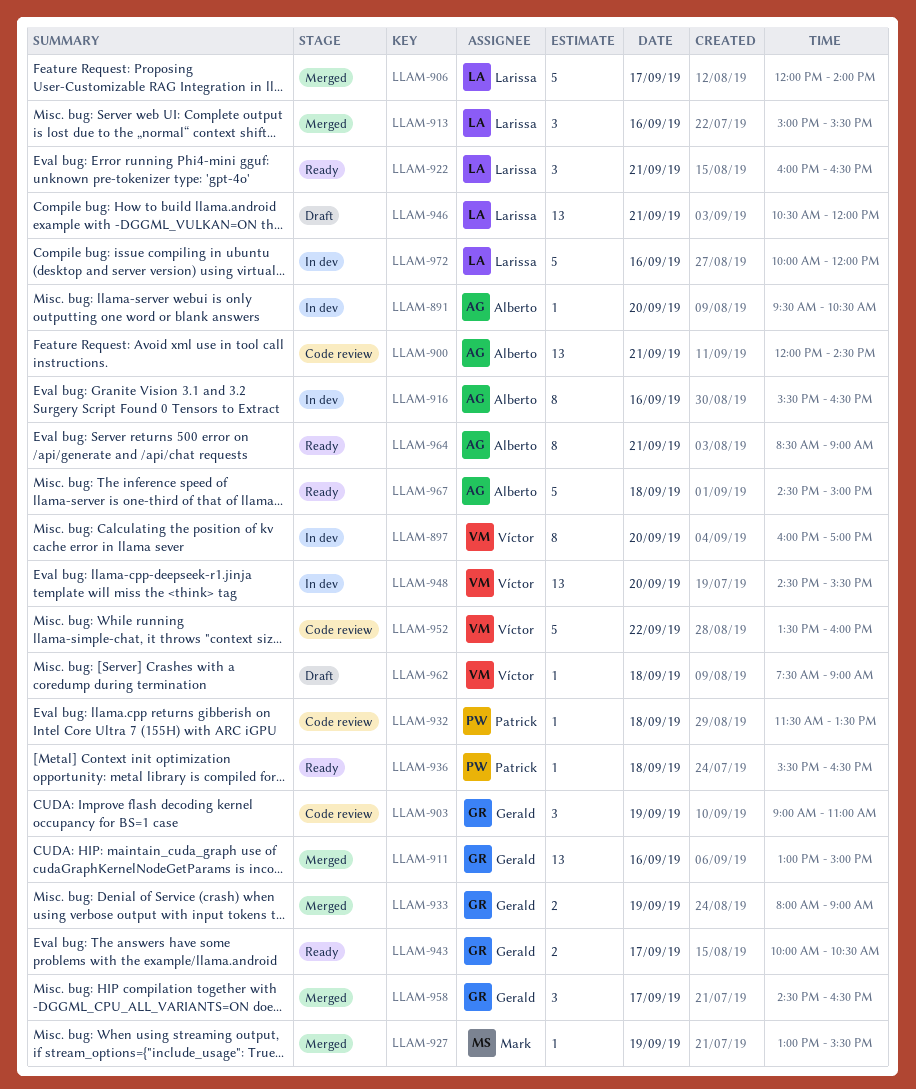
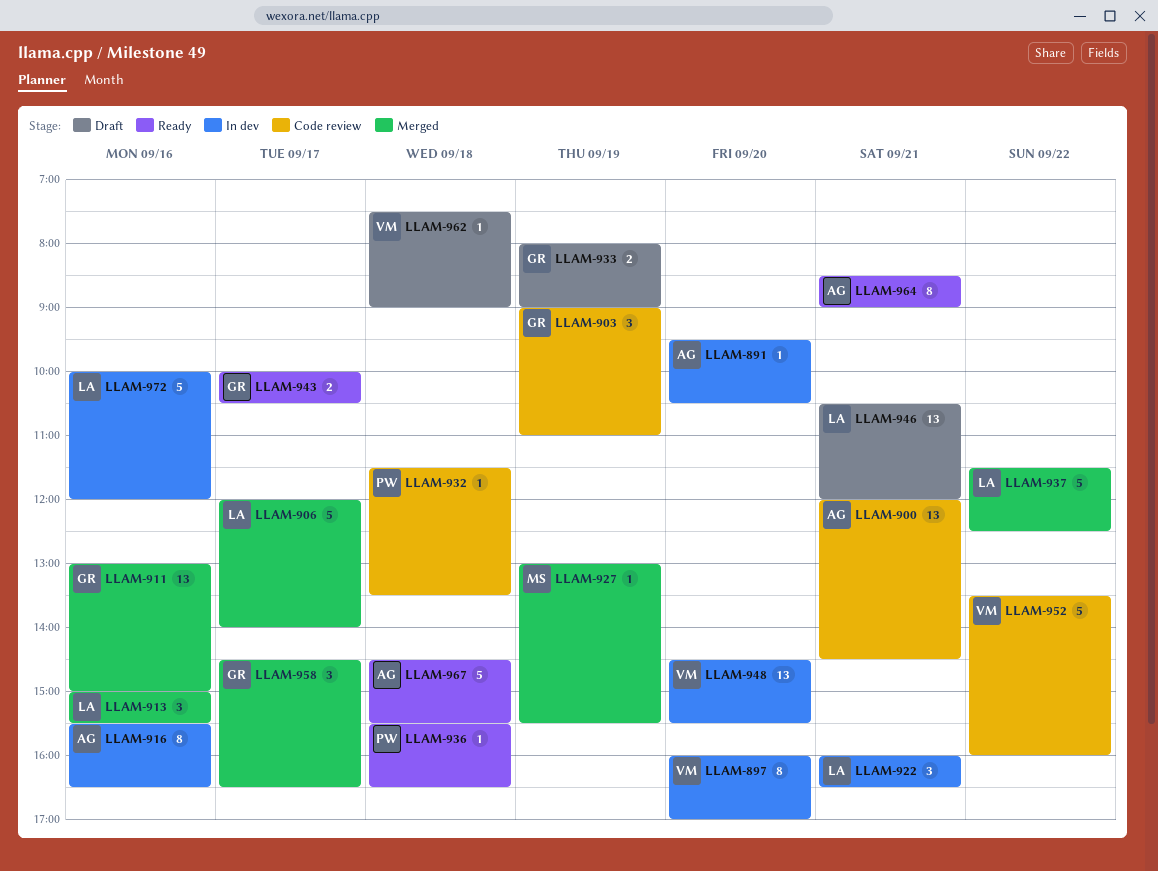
LLAM-922, status: Ready -> In dev
LLAM-933, status: Merged -> Draft
LLAM-937: none -> present
LLAM-967, ends: 15:00 -> 15:30

